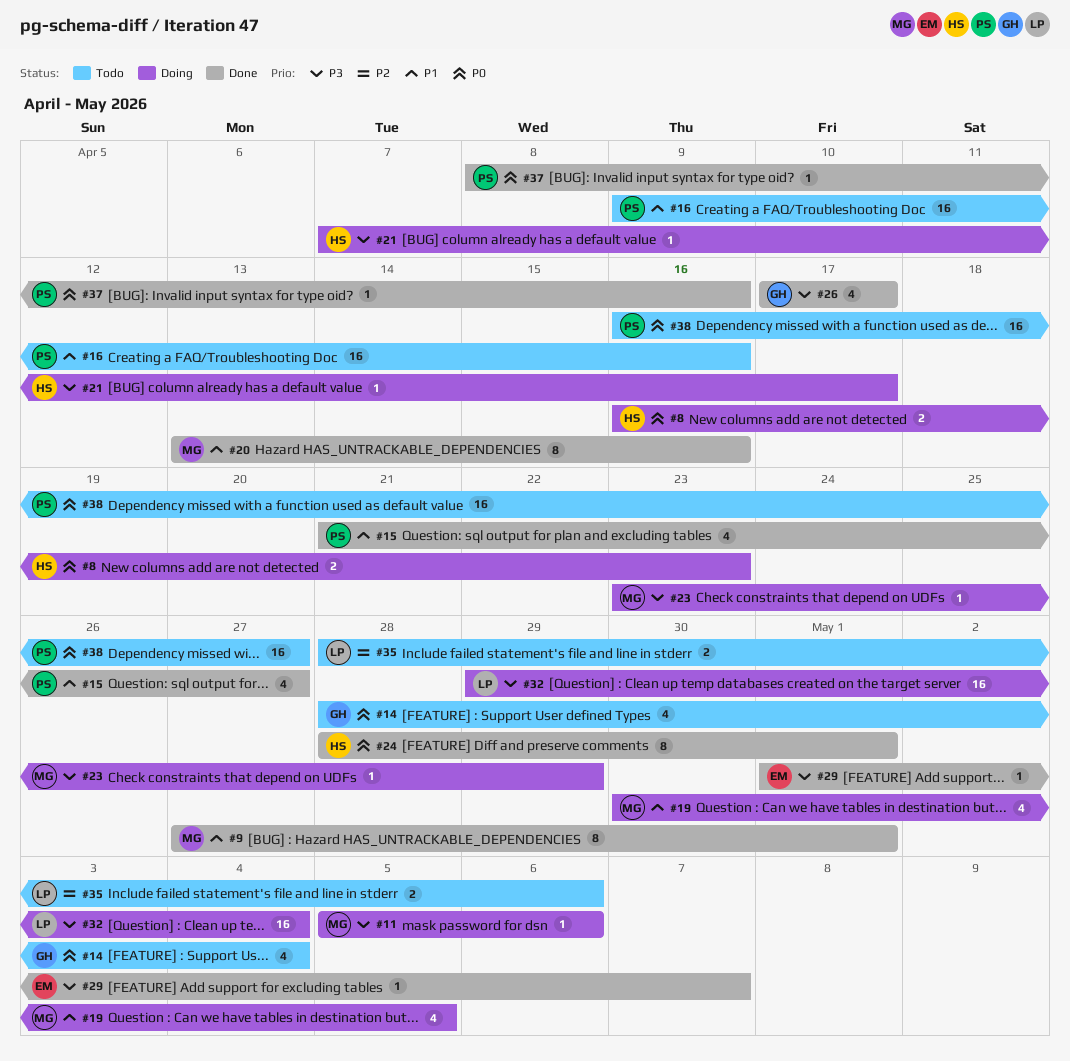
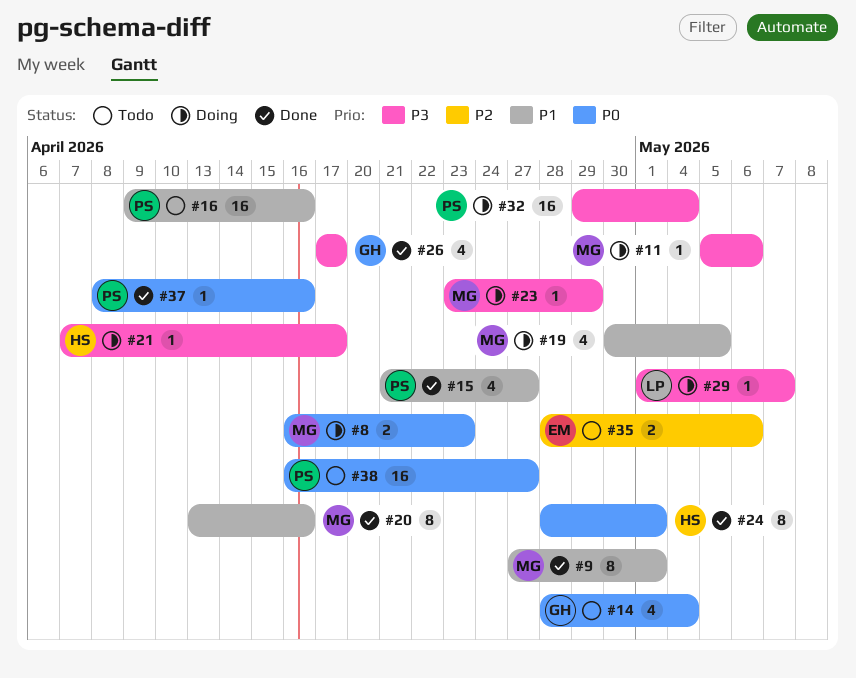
#8, owner: HS -> MG
#29, status: Done -> Doing
#29, owner: EM -> LP
#32, owner: LP -> PS
#35, owner: LP -> EM

